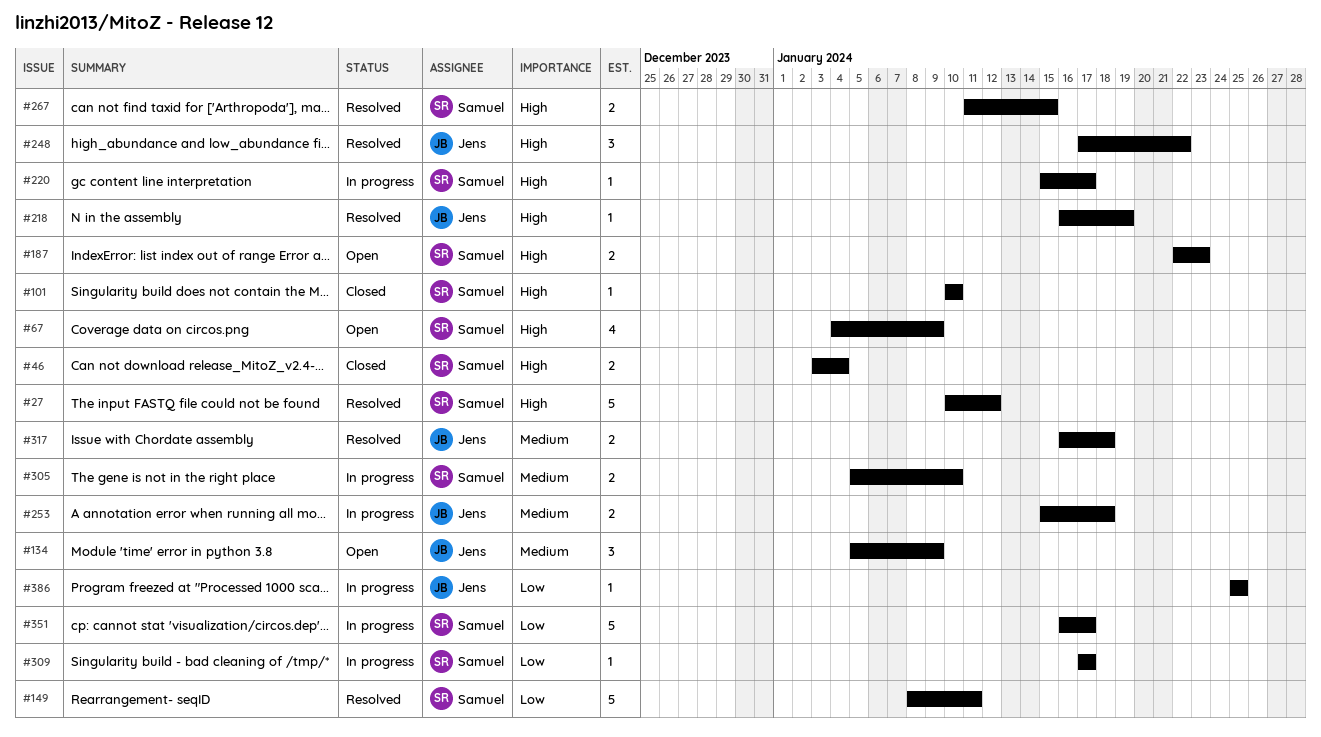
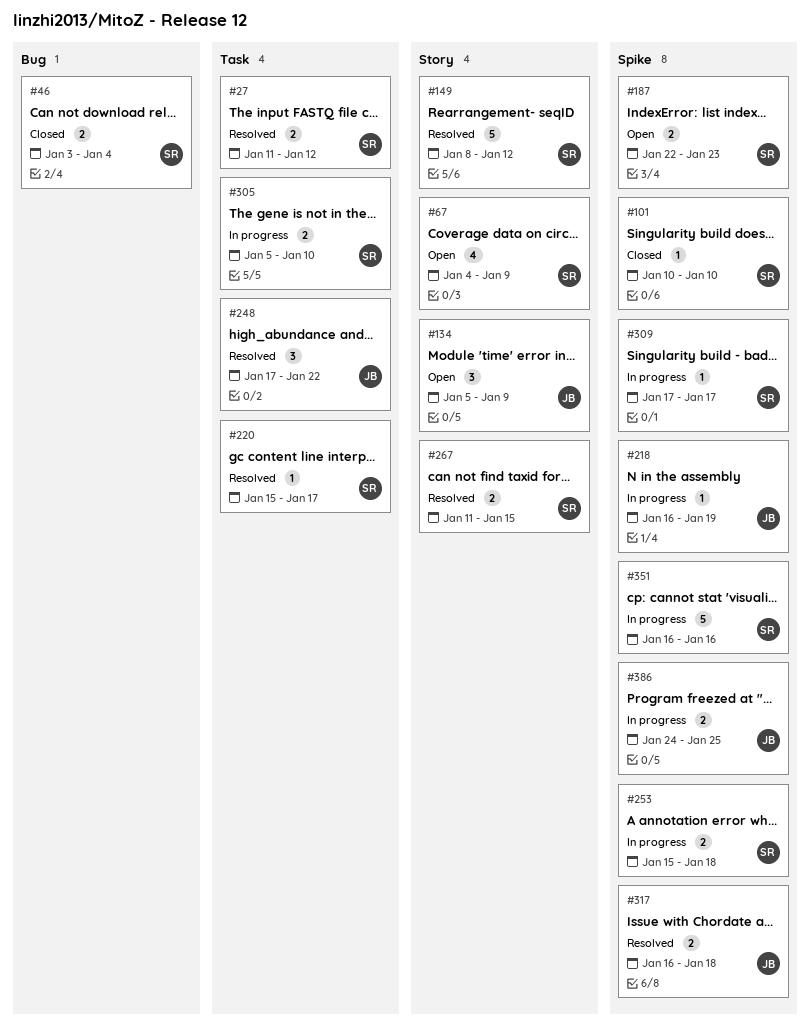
#27, estimate: 5 -> 2
#27, start: Jan 10 -> Jan 11
#149, due: Jan 11 -> Jan 12
#218, status: Resolved -> In progress
#220, status: In progress -> Resolved
#253, owner: Jens -> Samuel
#351, due: Jan 17 -> Jan 16
#386, estimate: 1 -> 2
#386, start: Jan 25 -> Jan 24

